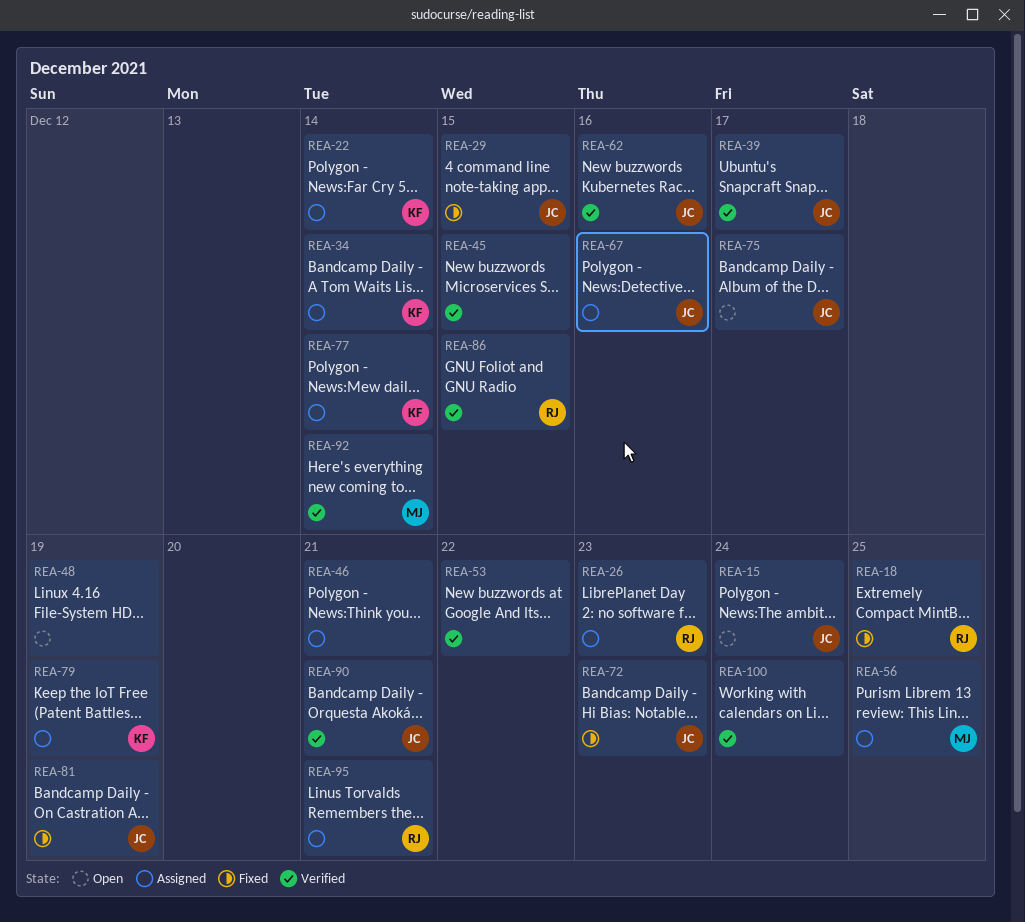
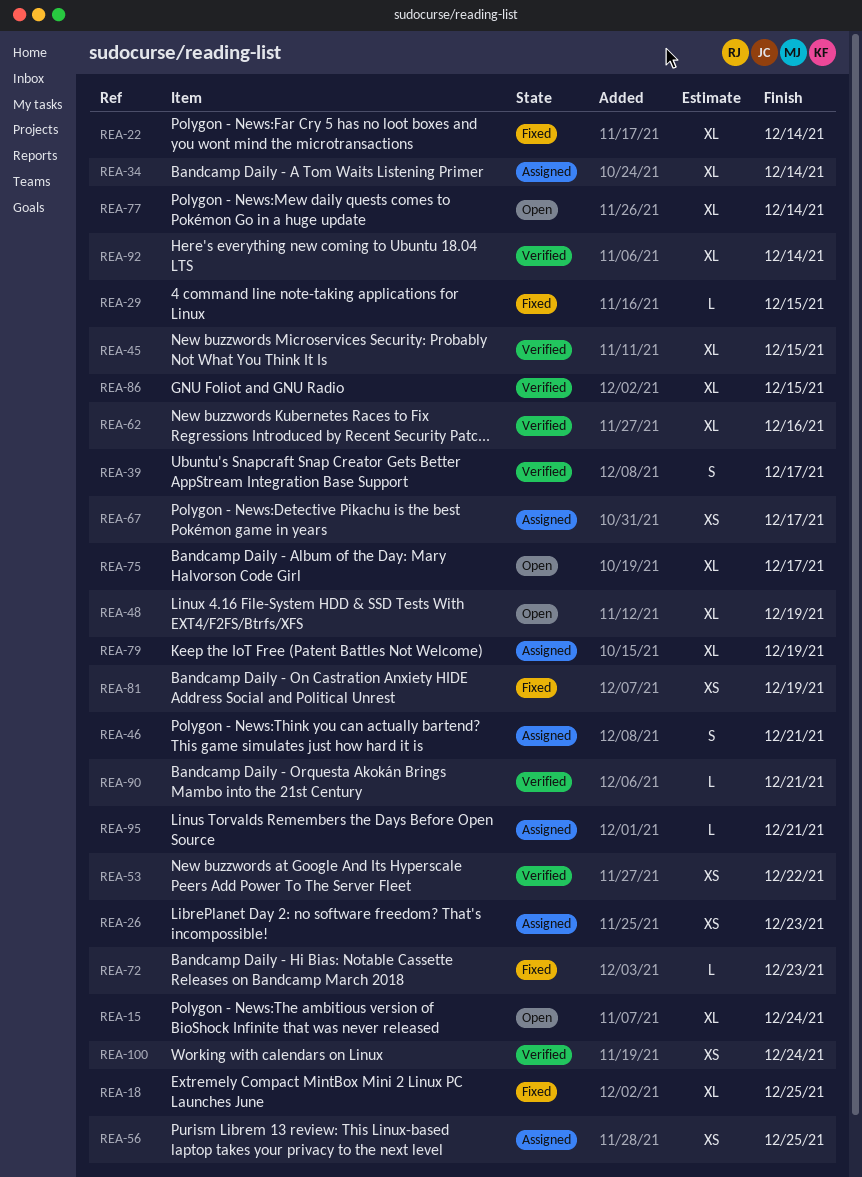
REA-22, status: Assigned -> Fixed
REA-67, due: Dec 16 -> Dec 17
REA-77, status: Assigned -> Open

